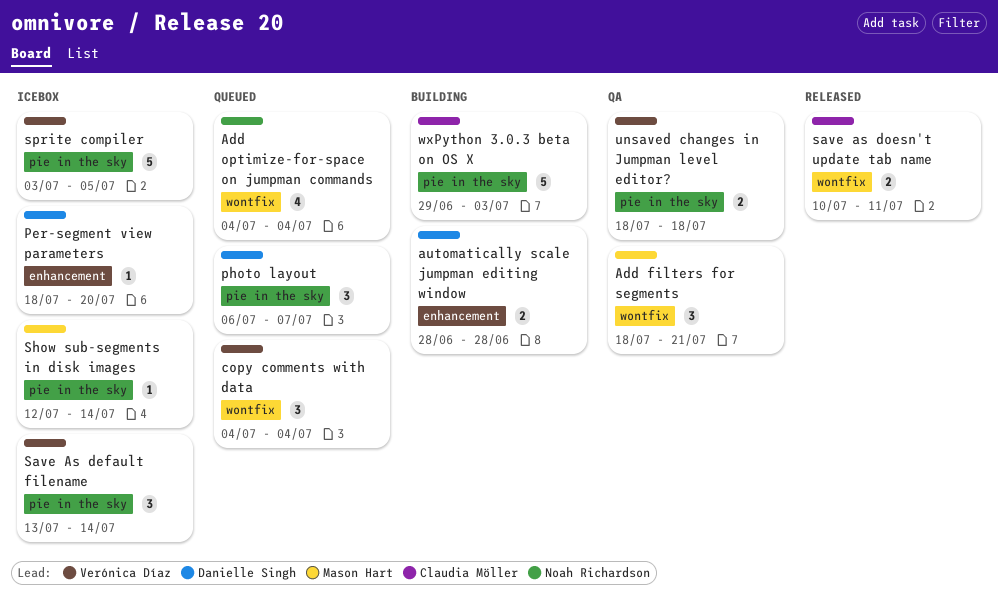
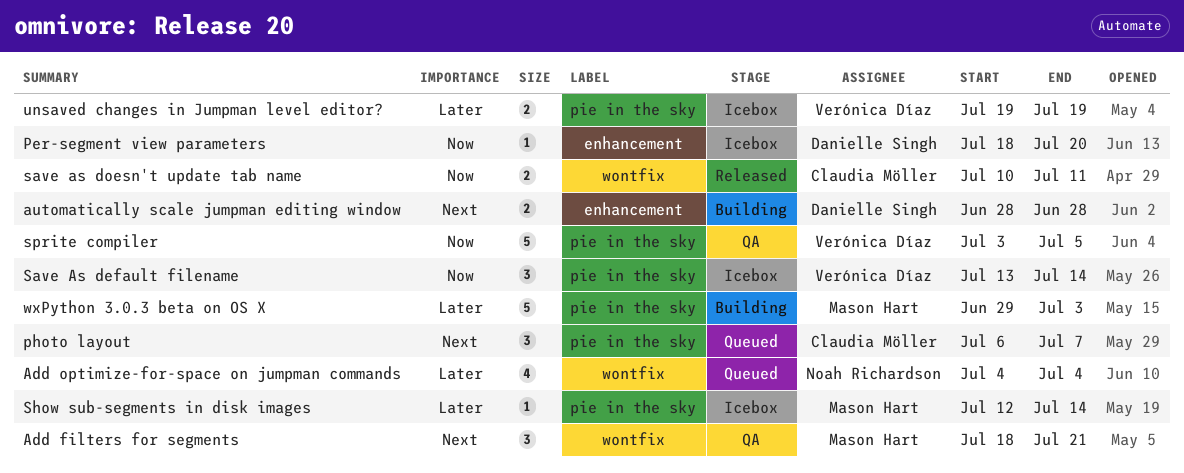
copy comments with data: present -> none
photo layout, owner: Danielle Singh -> Claudia Möller
sprite compiler, status: Icebox -> QA
unsaved changes in Jumpman level editor?, status: QA -> Icebox
unsaved changes in Jumpman level editor?, start: Jul 18 -> Jul 19
unsaved changes in Jumpman level editor?, due: Jul 18 -> Jul 19
wxPython 3.0.3 beta on OS X, owner: Claudia Möller -> Mason Hart

